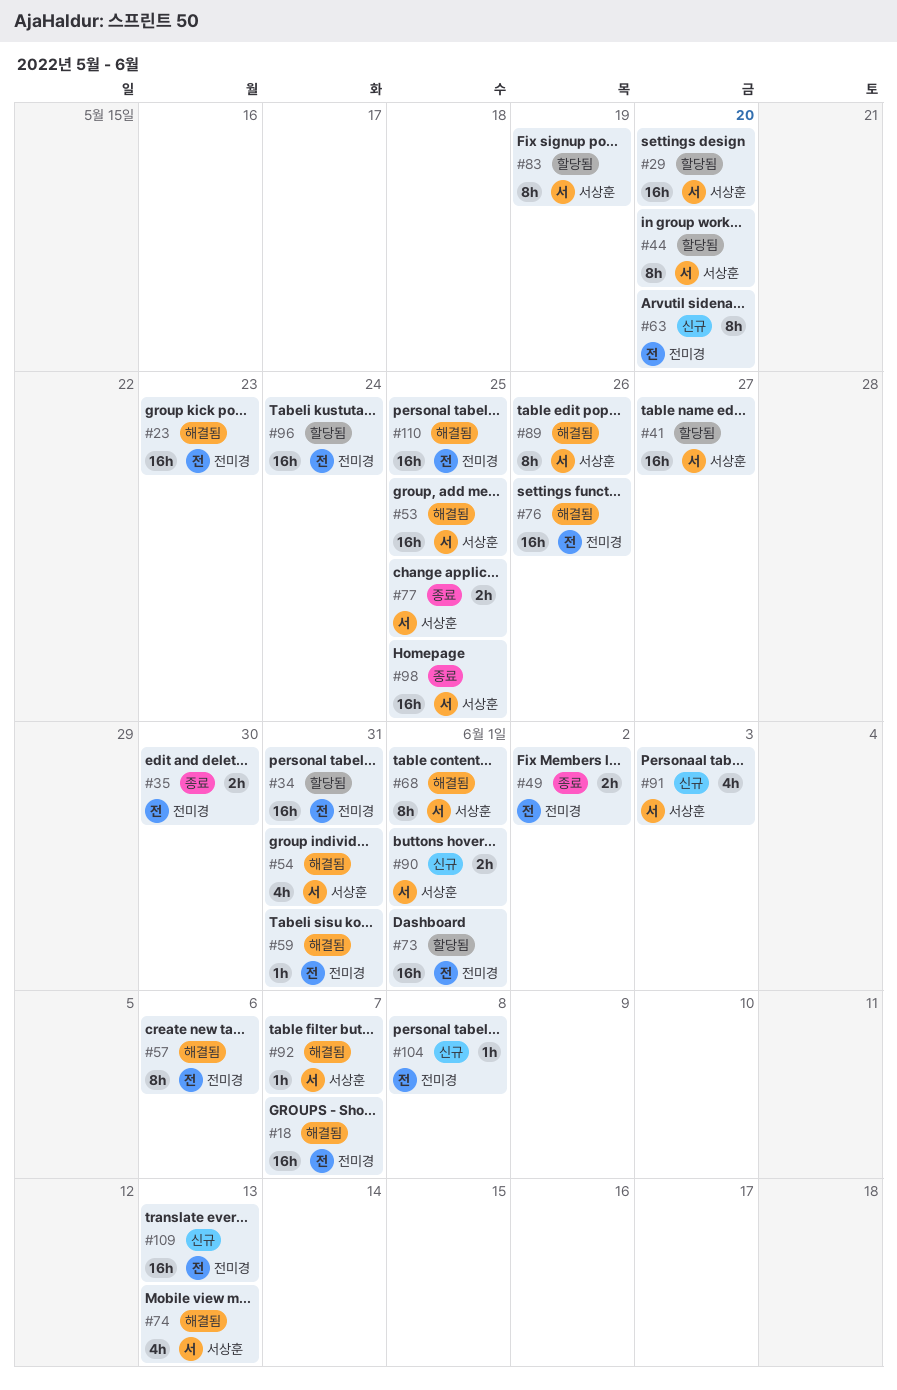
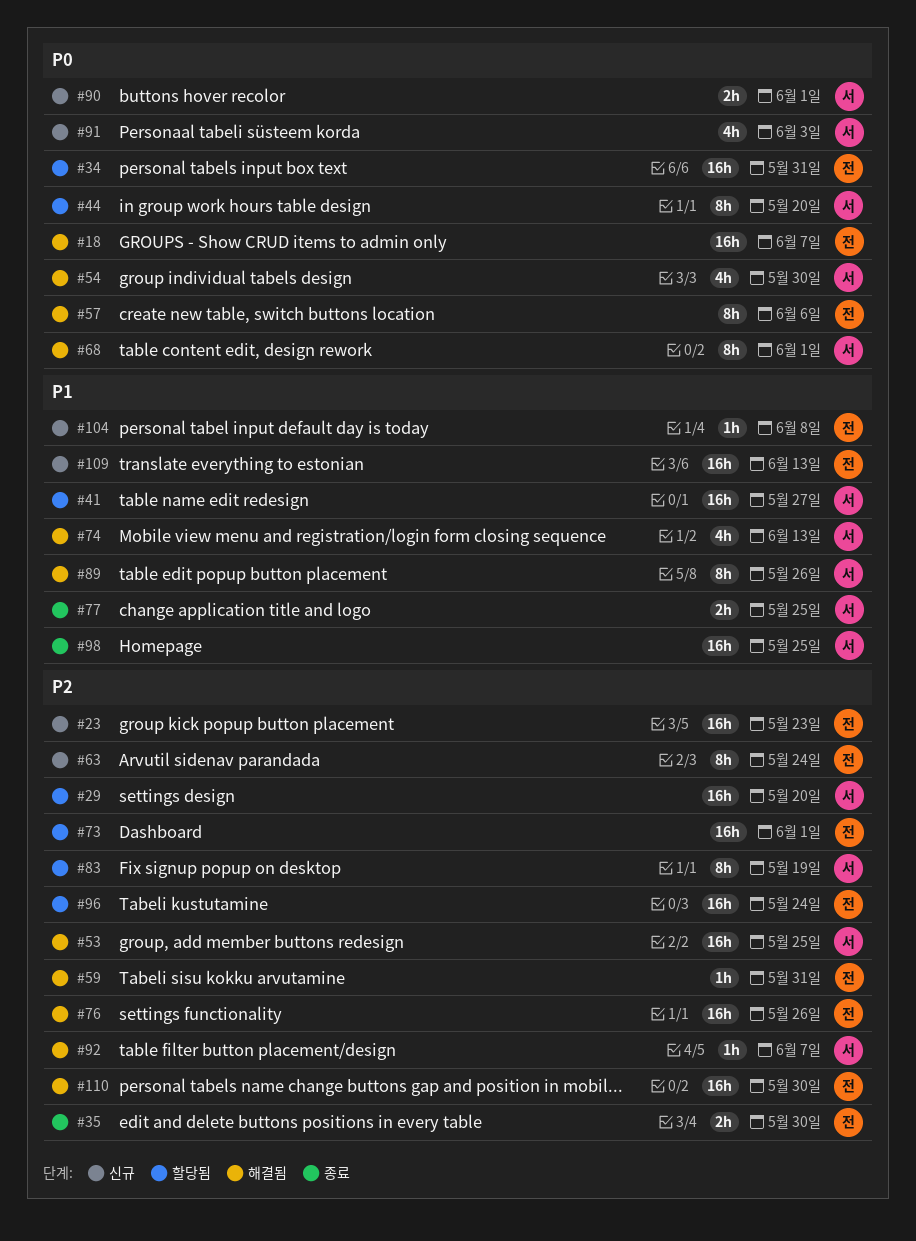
#23, status: 해결됨 -> 신규
#49: present -> none
#54, due: May 31 -> May 30
#63, due: May 20 -> May 24
#110, due: May 25 -> May 30

